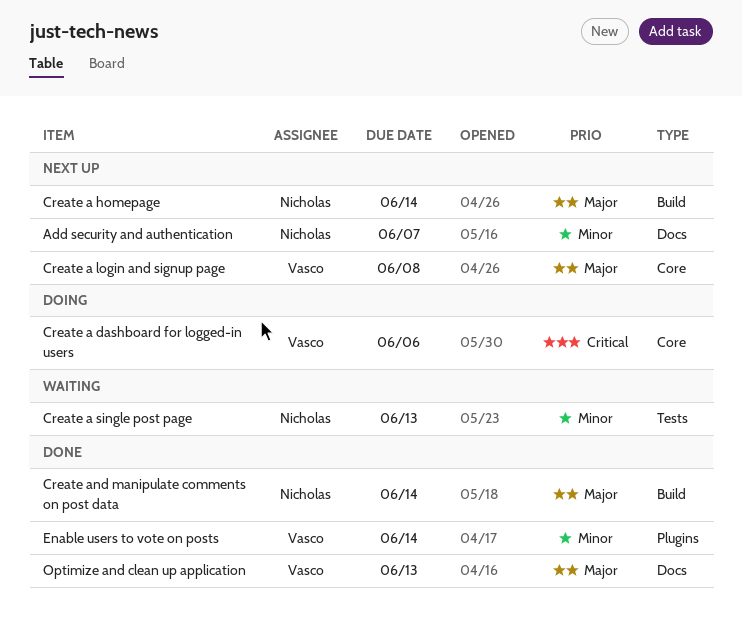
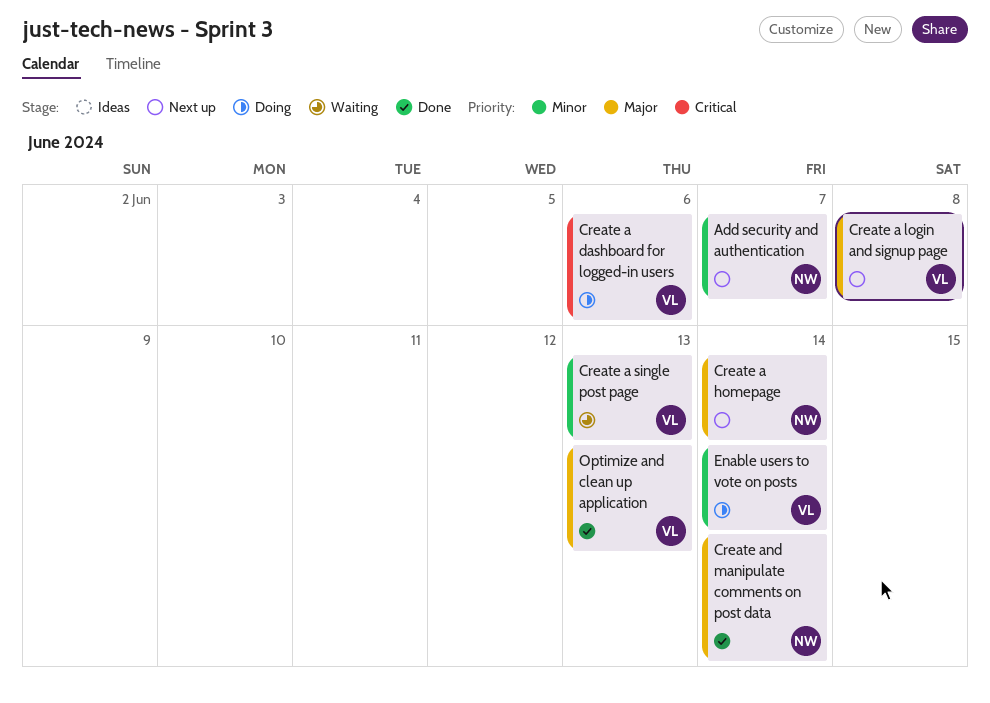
Create a single post page, owner: Nicholas -> Vasco
Enable users to vote on posts, status: Done -> Doing

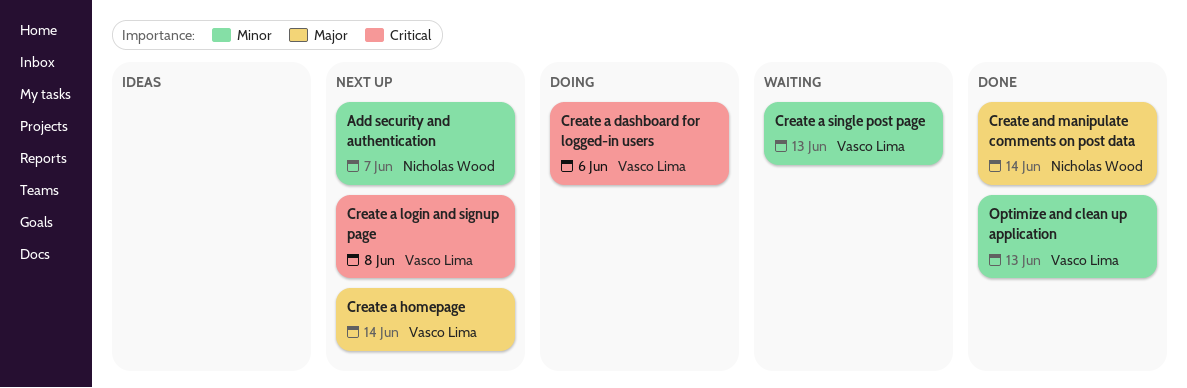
Create a homepage, owner: Nicholas Wood -> Vasco Lima
Create a login and signup page, priority: Major -> Critical
Enable users to vote on posts: present -> none
Optimize and clean up application, priority: Major -> Minor

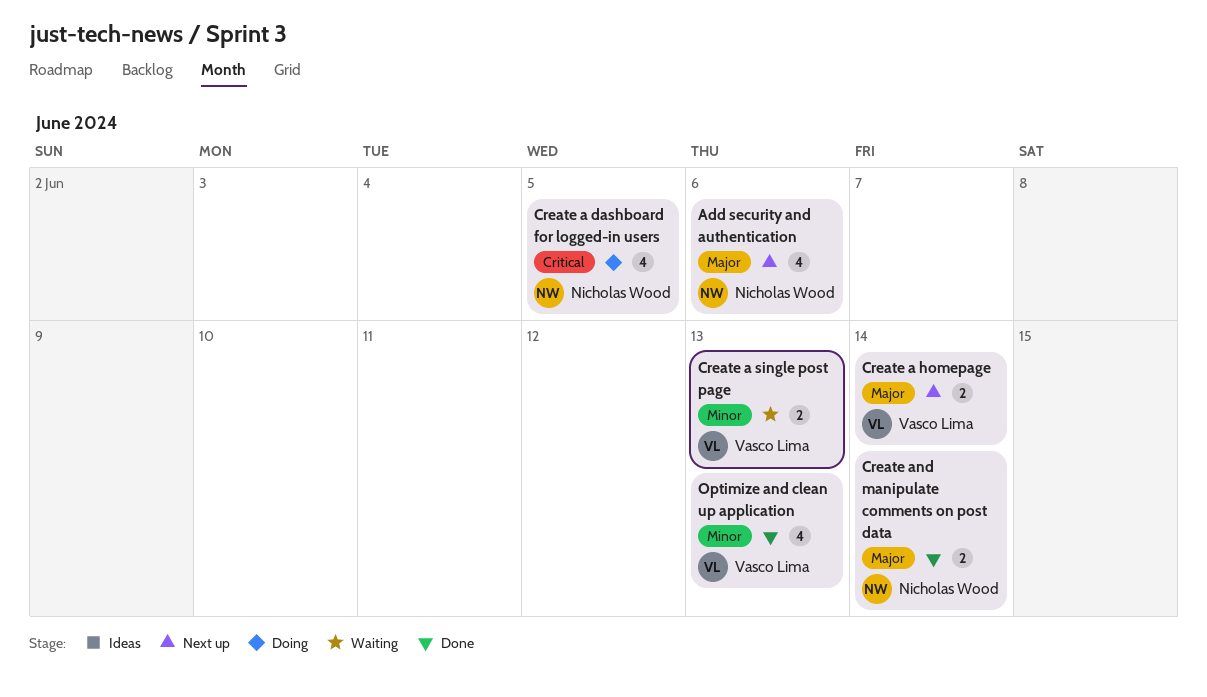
Add security and authentication, priority: Minor -> Major
Add security and authentication, due: Jun 7 -> Jun 6
Create a dashboard for logged-in users, owner: Vasco Lima -> Nicholas Wood
Create a dashboard for logged-in users, due: Jun 6 -> Jun 5
Create a login and signup page: present -> none

